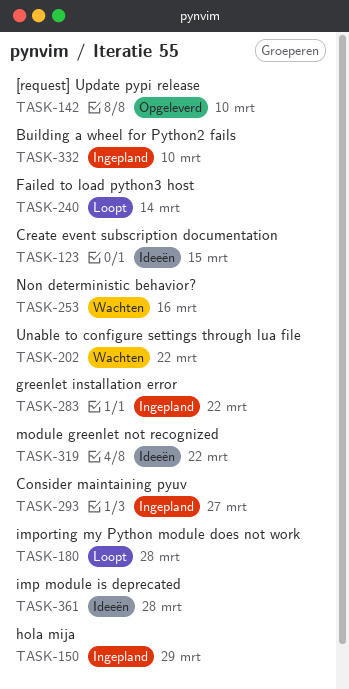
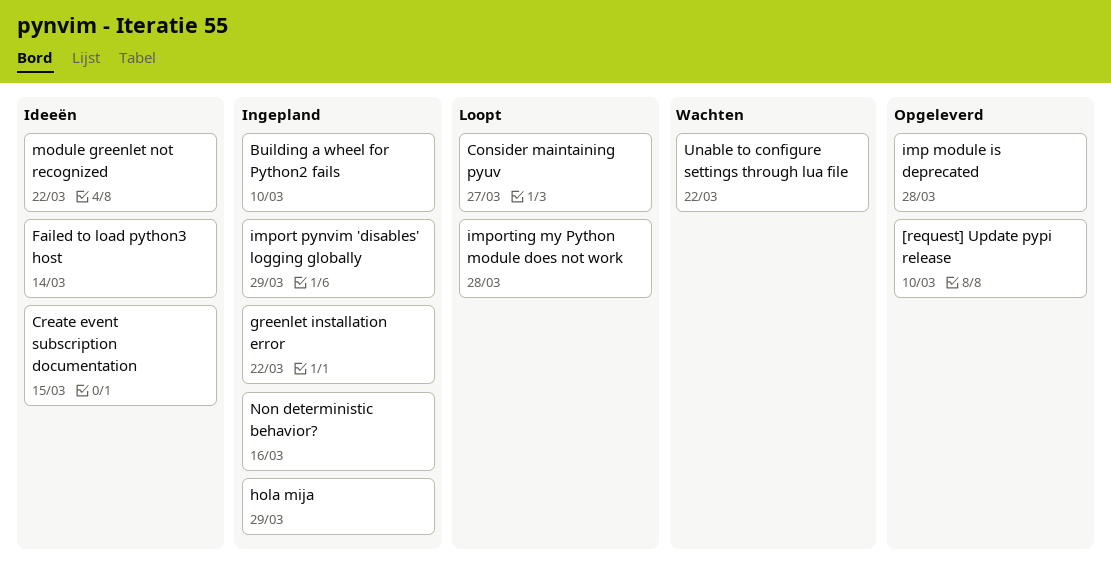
Consider maintaining pyuv, status: Ingepland -> Loopt
Failed to load python3 host, status: Loopt -> Ideeën
imp module is deprecated, status: Ideeën -> Opgeleverd
import pynvim 'disables' logging globally: none -> present
Non deterministic behavior?, status: Wachten -> Ingepland

